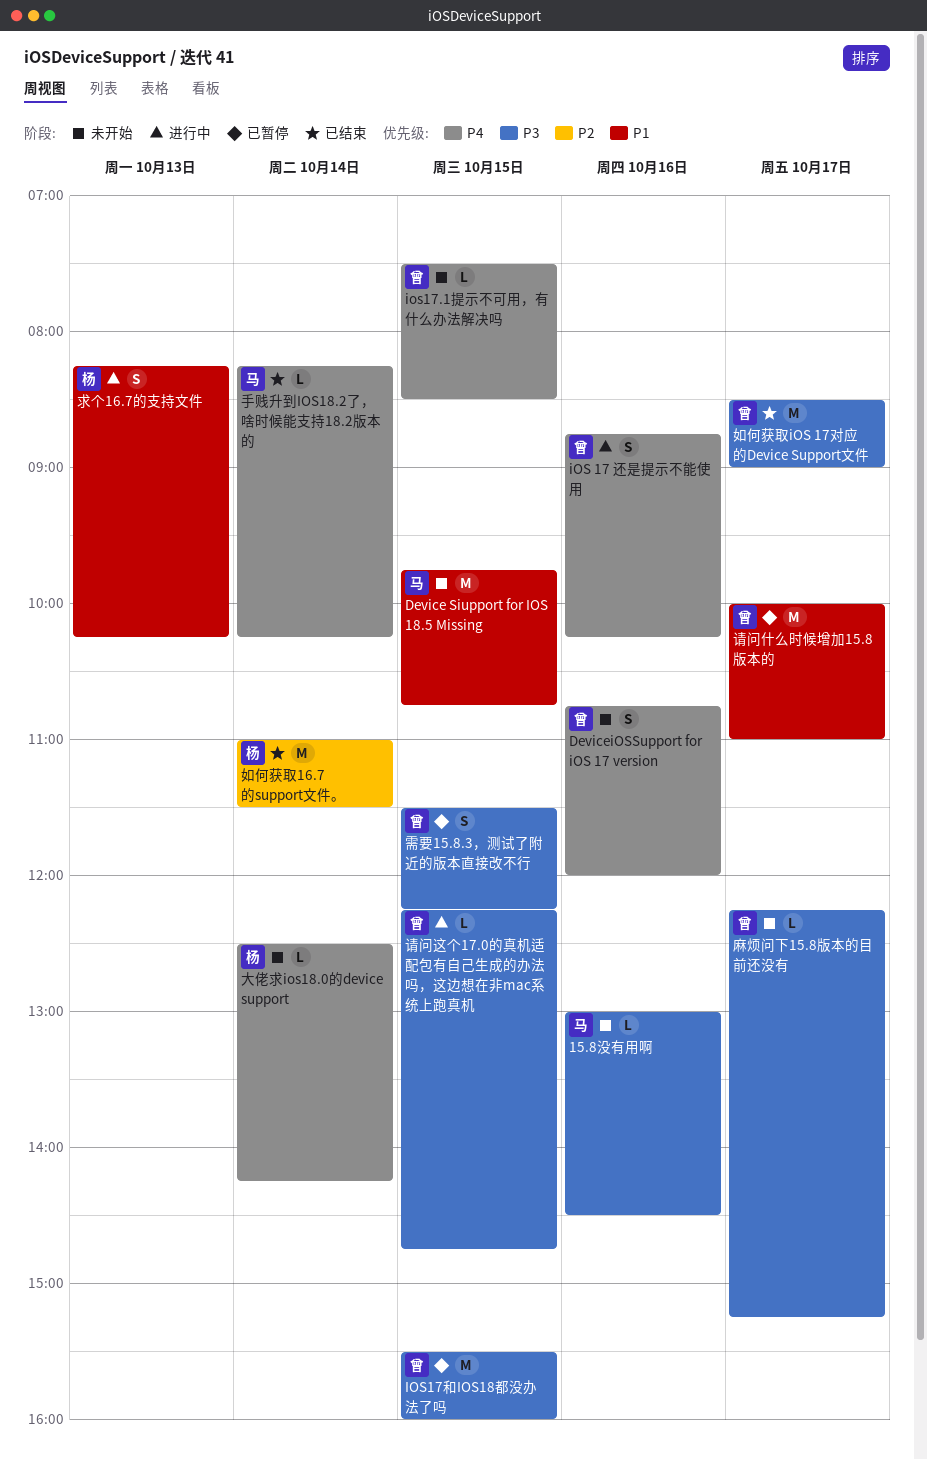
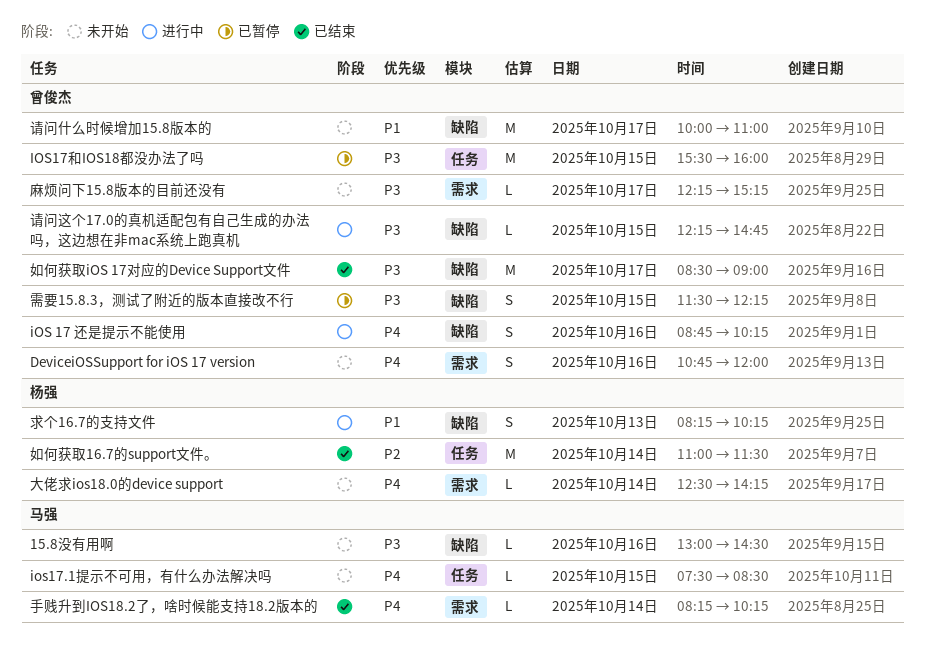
Device Siupport for IOS 18.5 Missing: present -> none
ios17.1提示不可用，有什么办法解决吗, owner: 曾俊杰 -> 马强
请问什么时候增加15.8版本的, status: 已暂停 -> 未开始

